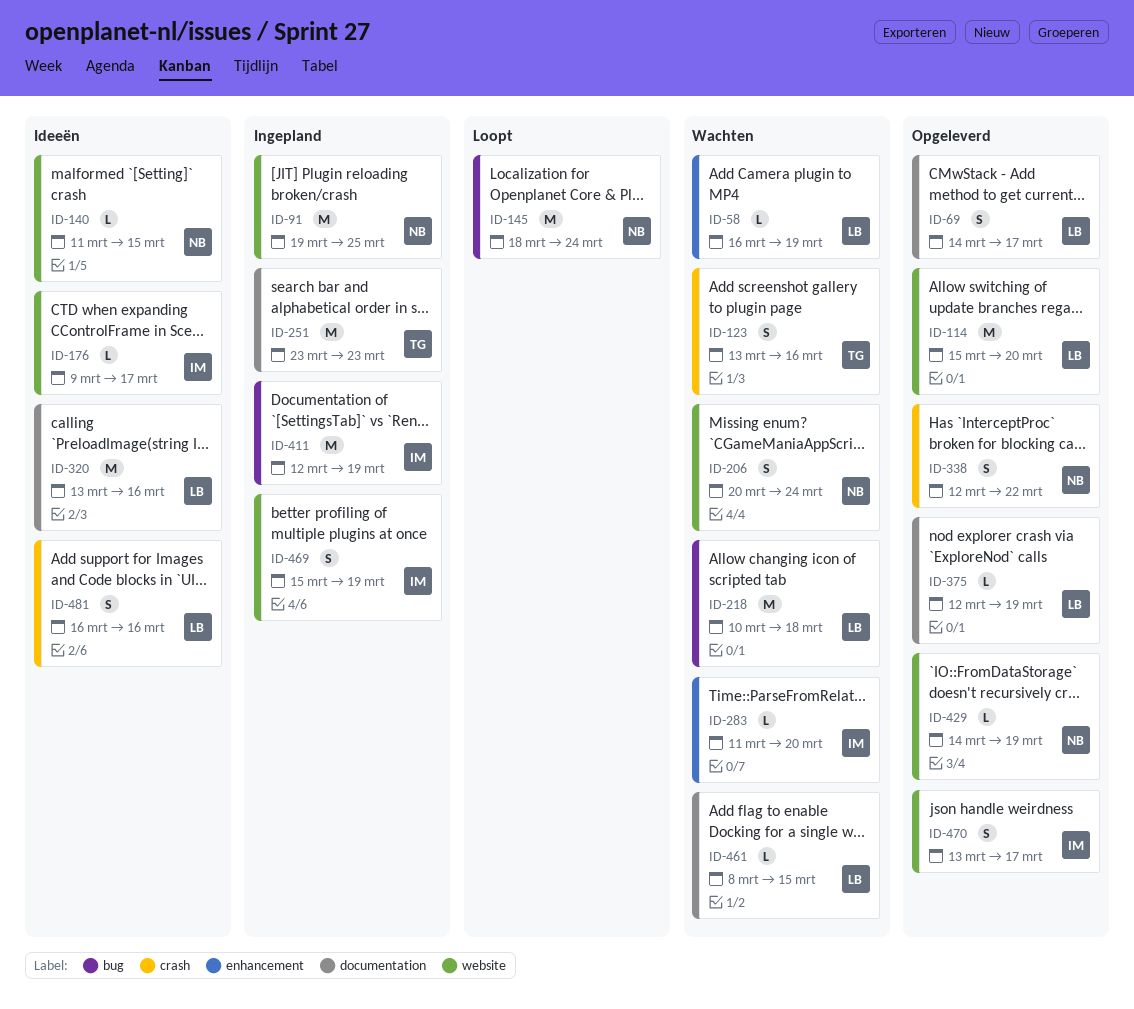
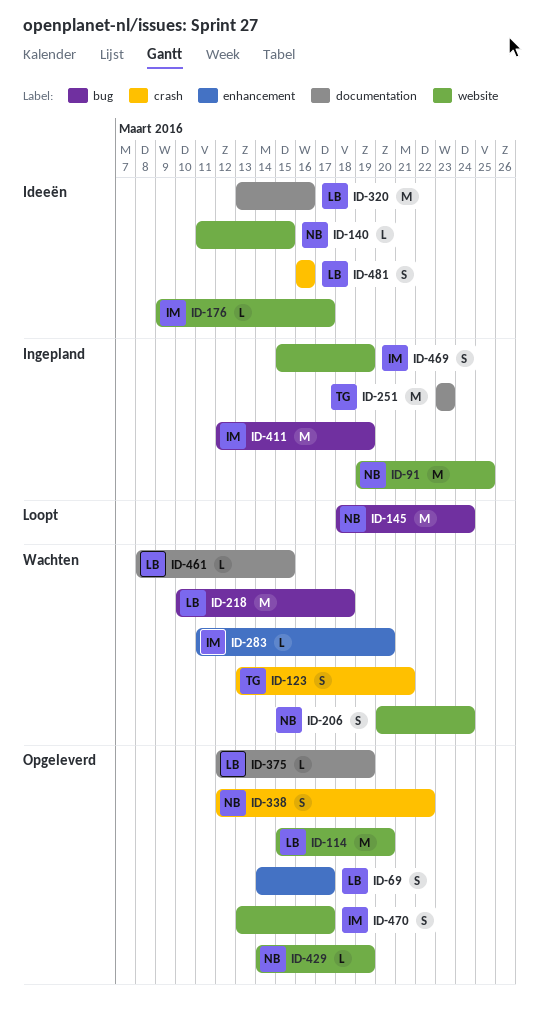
ID-58: present -> none
ID-69, label: documentation -> enhancement
ID-123, due: Mar 16 -> Mar 21

